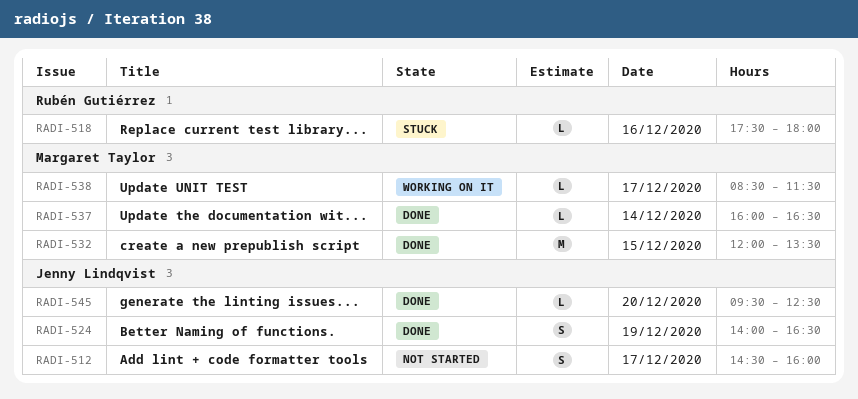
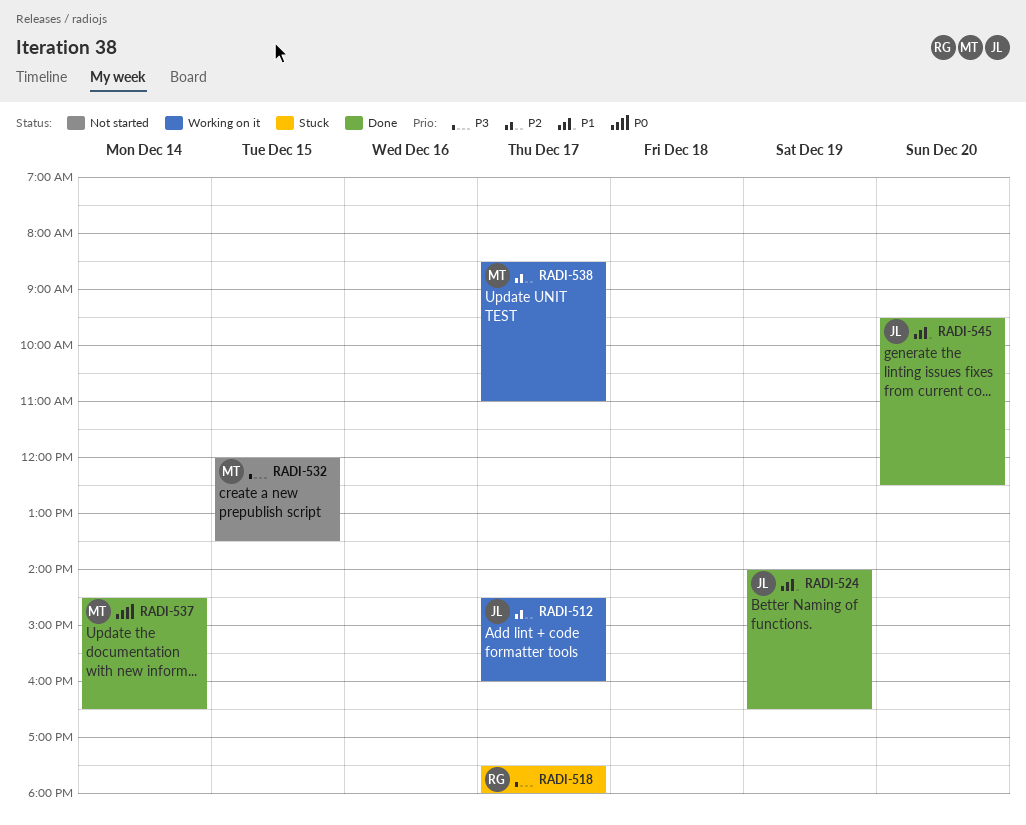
RADI-512, status: Not started -> Working on it
RADI-518, day: Dec 16 -> Dec 17
RADI-532, status: Done -> Not started
RADI-537, begins: 16:00 -> 14:30
RADI-538, ends: 11:30 -> 11:00

